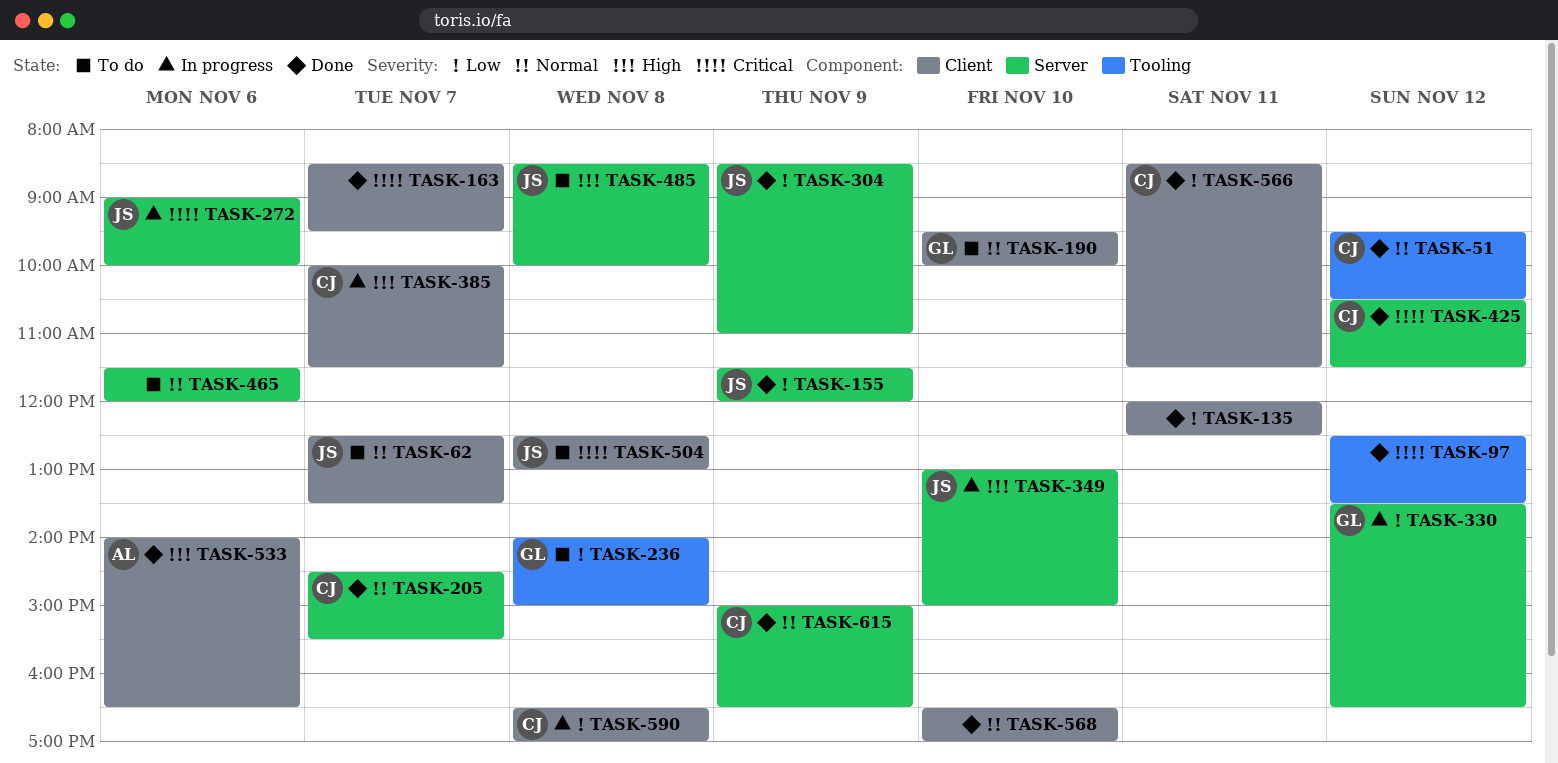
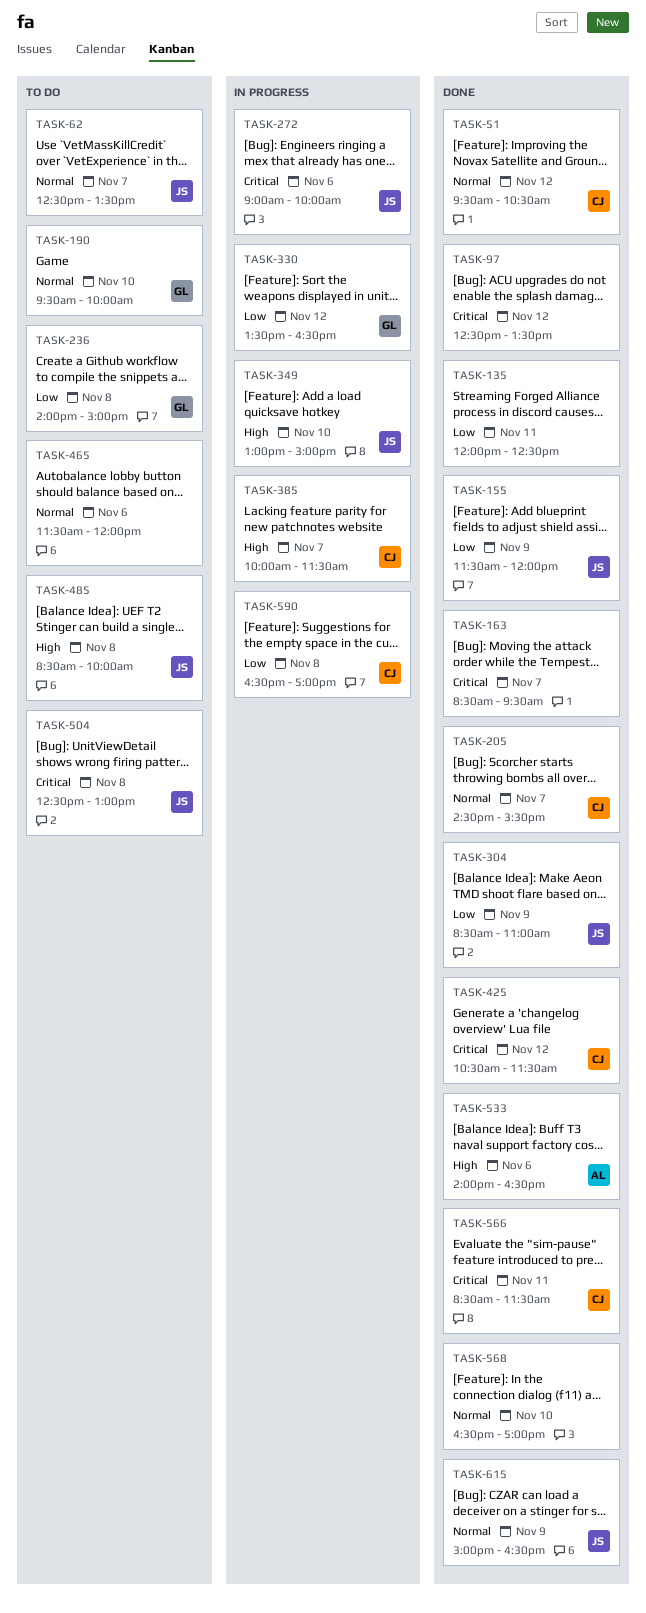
TASK-566, priority: Low -> Critical
TASK-615, owner: CJ -> JS

